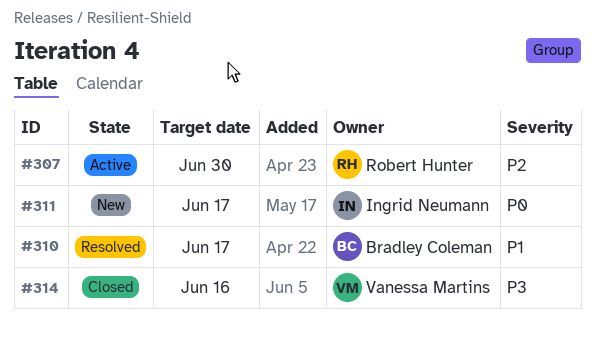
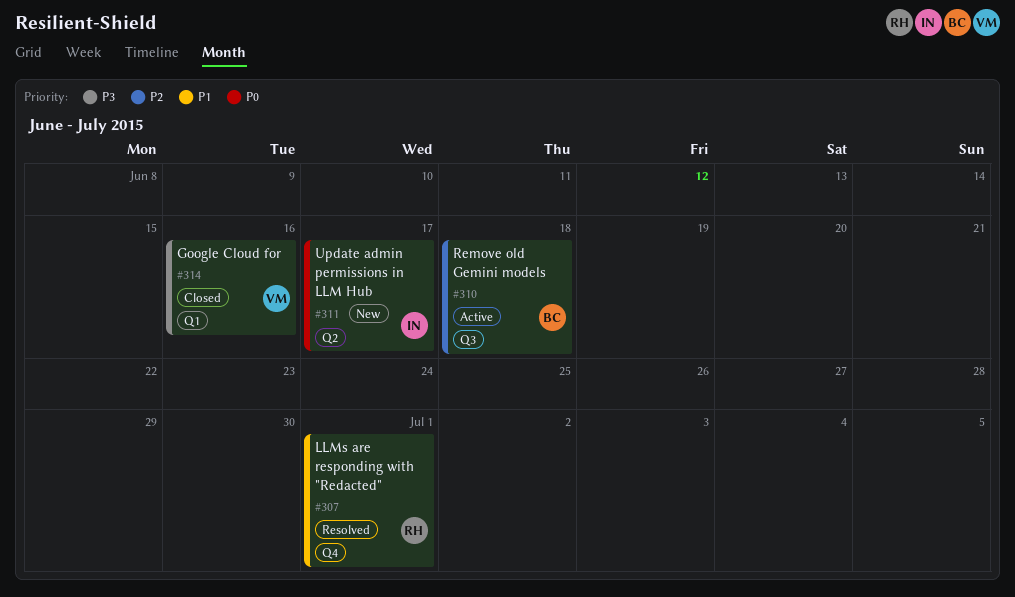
#307, status: Active -> Resolved
#307, priority: P2 -> P1
#307, due: Jun 30 -> Jul 1
#310, status: Resolved -> Active
#310, priority: P1 -> P2
#310, due: Jun 17 -> Jun 18

